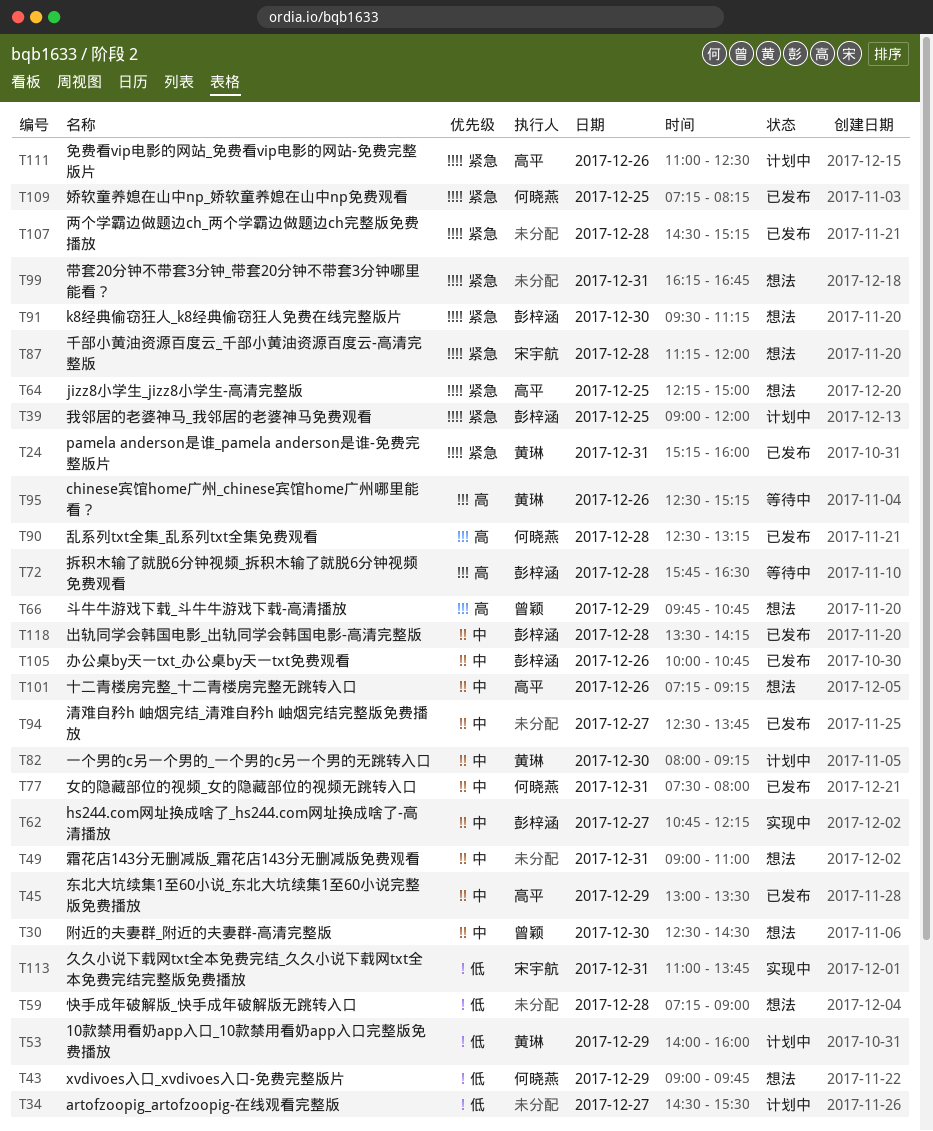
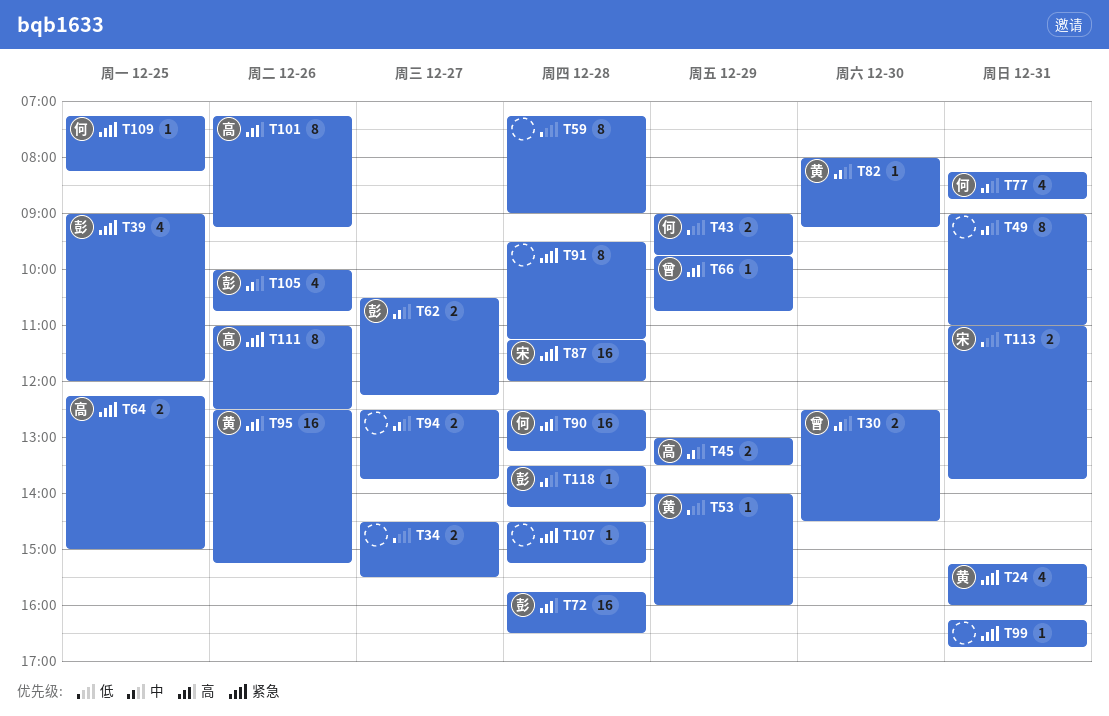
T62, begins: 10:45 -> 10:30
T77, begins: 07:30 -> 08:15
T77, ends: 08:00 -> 08:45
T91, owner: 彭梓涵 -> none
T91, day: Dec 30 -> Dec 28
T101, priority: 中 -> 高

